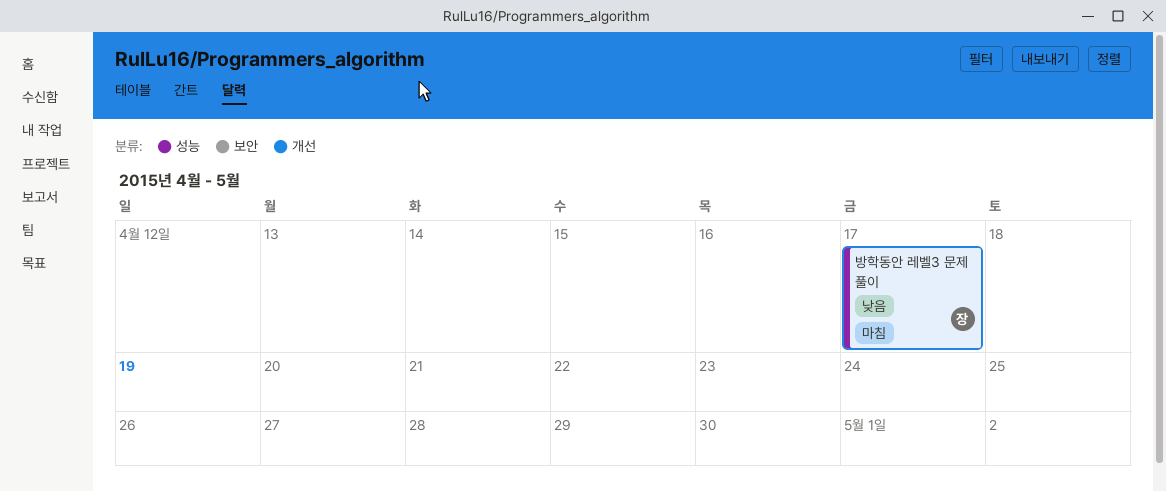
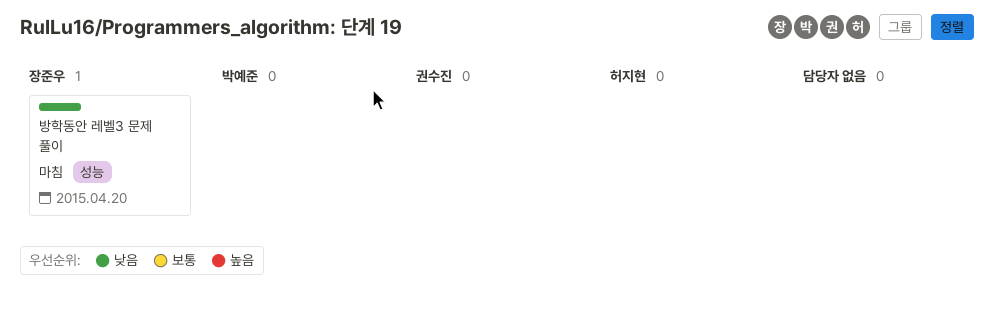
방학동안 레벨3 문제 풀이, due: Apr 17 -> Apr 20

